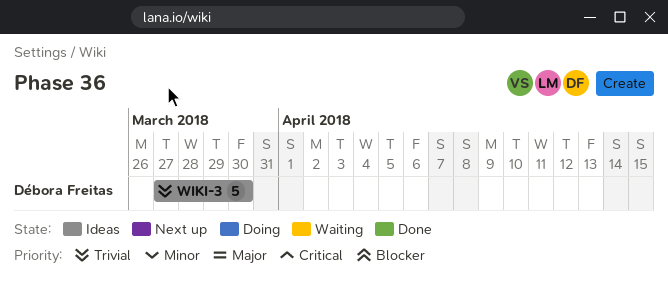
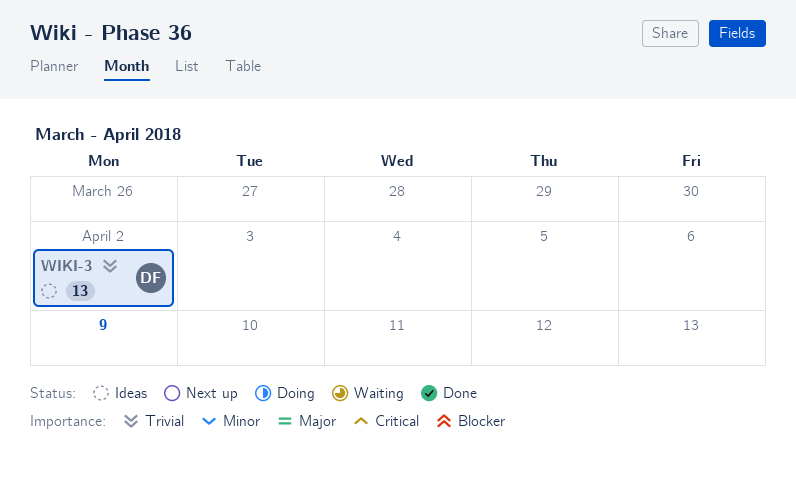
WIKI-3, estimate: 5 -> 13
WIKI-3, due: Mar 30 -> Apr 2

